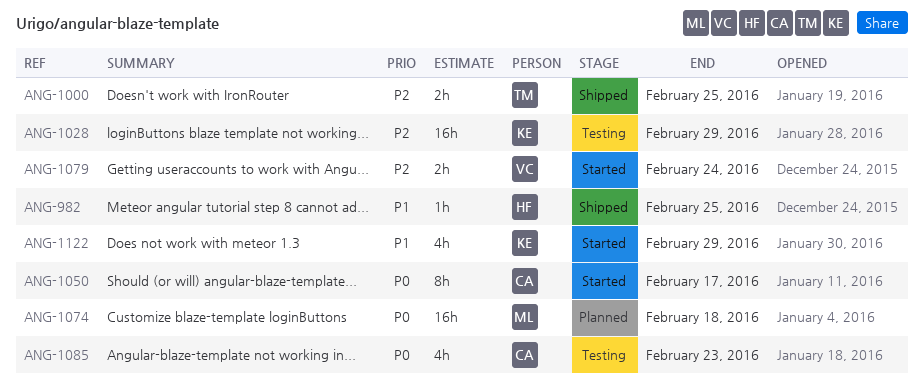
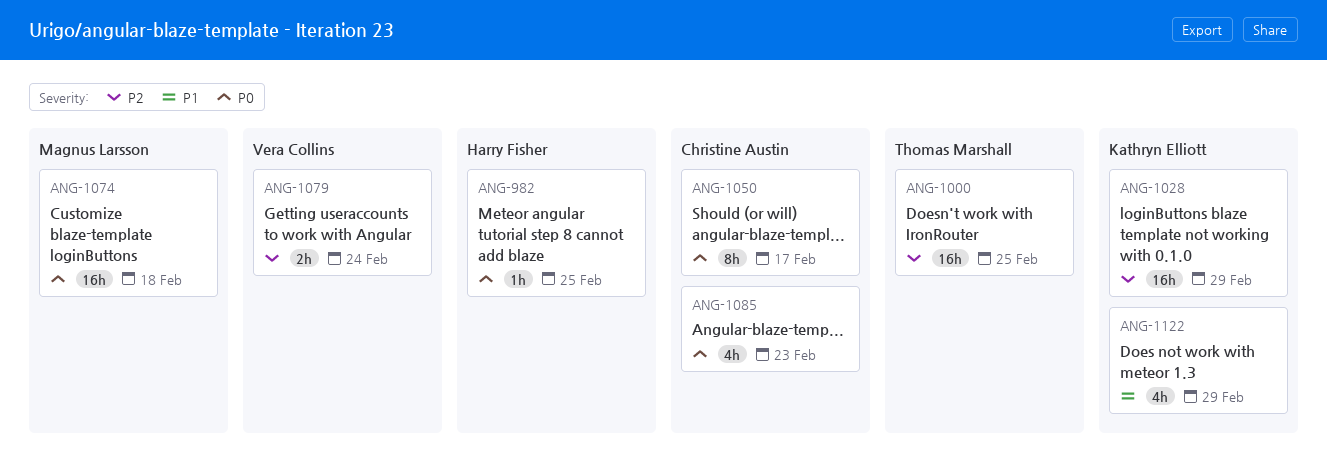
ANG-982, priority: P1 -> P0
ANG-1000, estimate: 2h -> 16h

